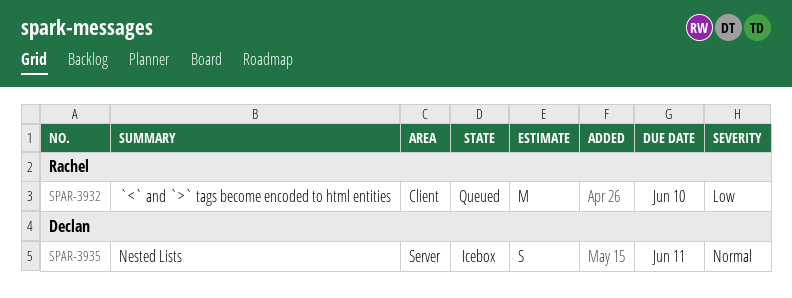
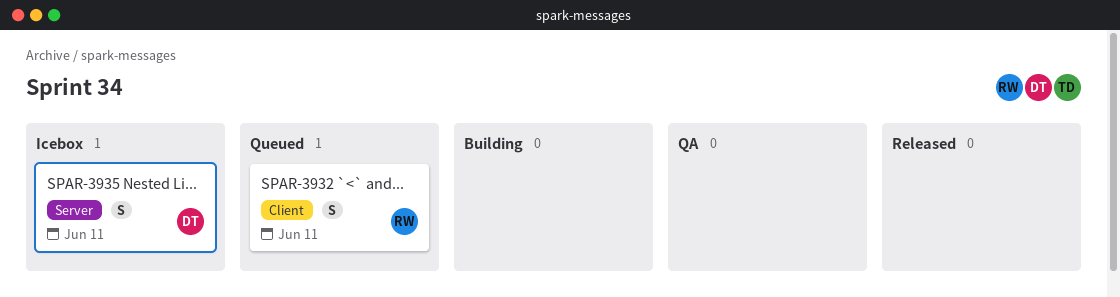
SPAR-3932, estimate: M -> S
SPAR-3932, due: Jun 10 -> Jun 11

